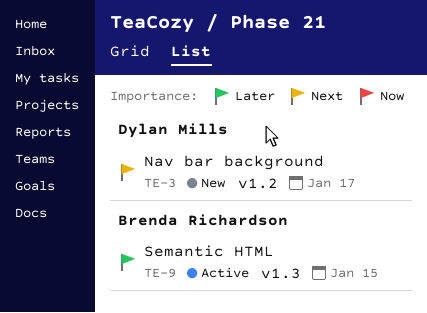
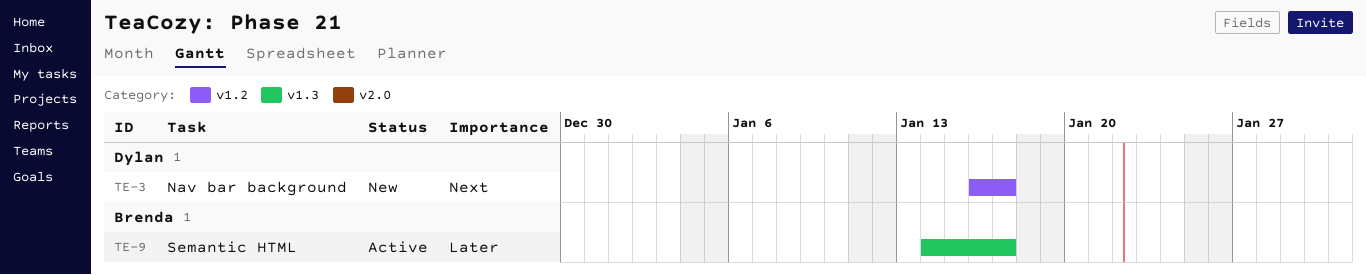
TE-9, due: Jan 15 -> Jan 17

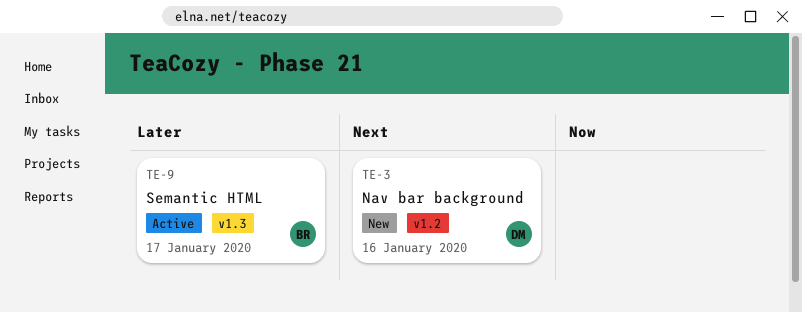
TE-3, due: Jan 17 -> Jan 16

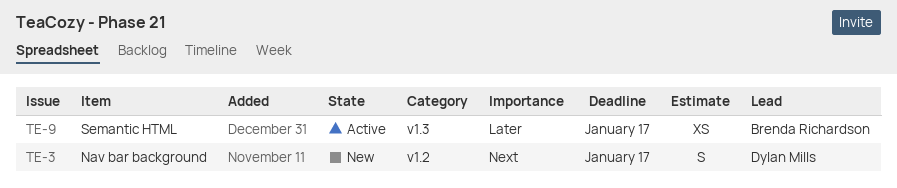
TE-3, due: Jan 16 -> Jan 17

